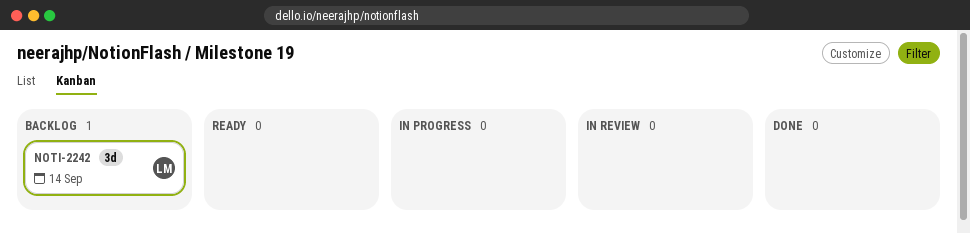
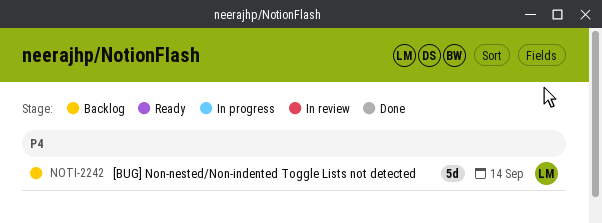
NOTI-2242, estimate: 3d -> 5d

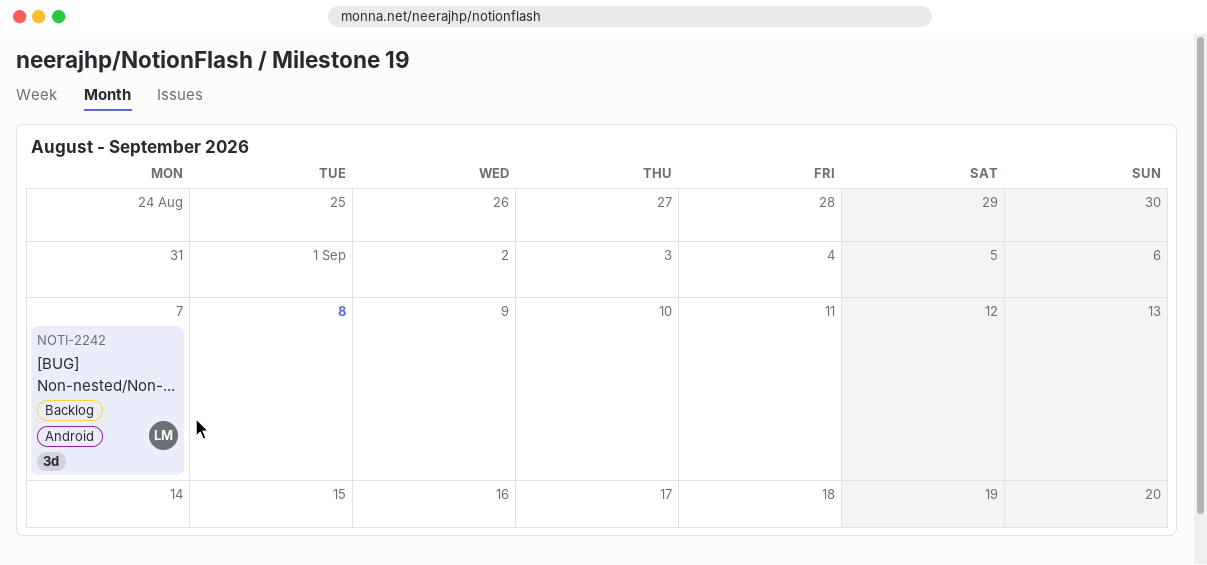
NOTI-2242, estimate: 5d -> 3d
NOTI-2242, due: Sep 14 -> Sep 7

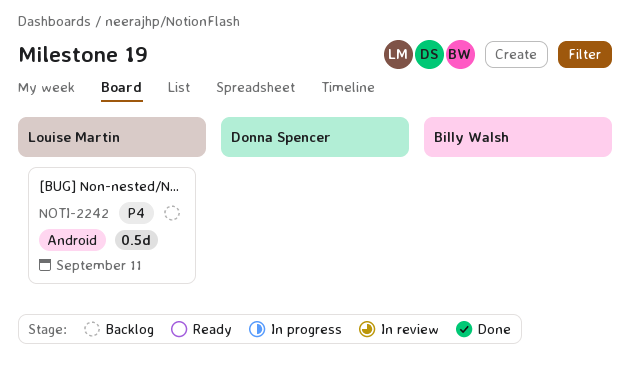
NOTI-2242, estimate: 3d -> 0.5d
NOTI-2242, due: Sep 7 -> Sep 11

